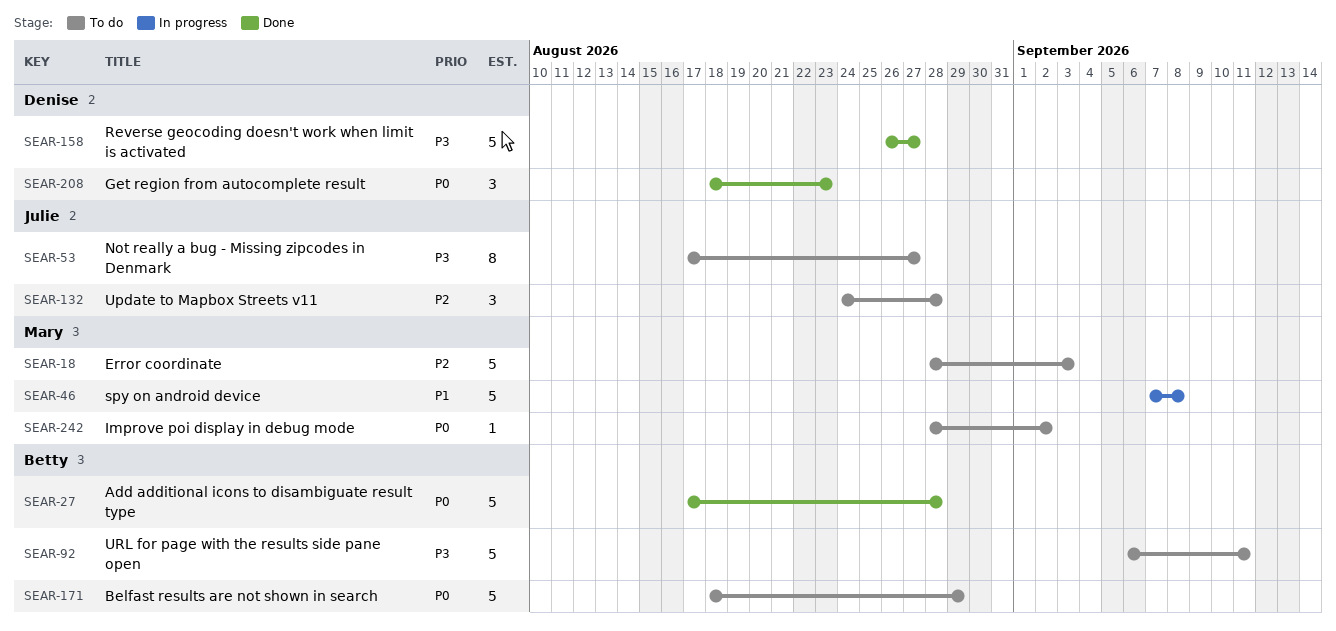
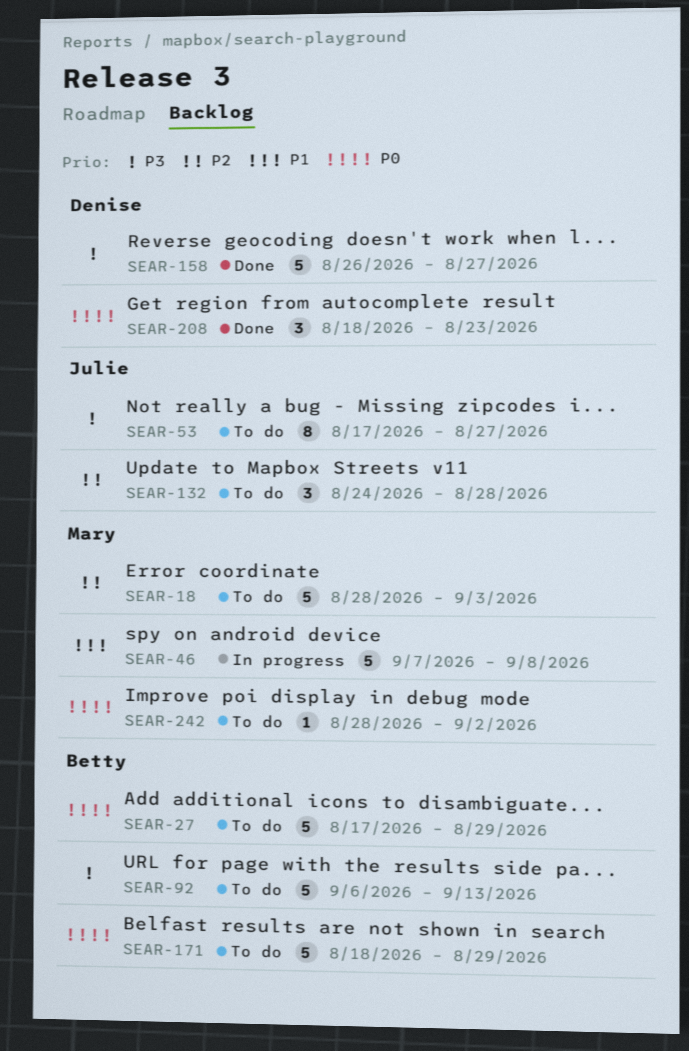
SEAR-27, status: Done -> To do
SEAR-27, due: Aug 28 -> Aug 29
SEAR-92, due: Sep 11 -> Sep 13

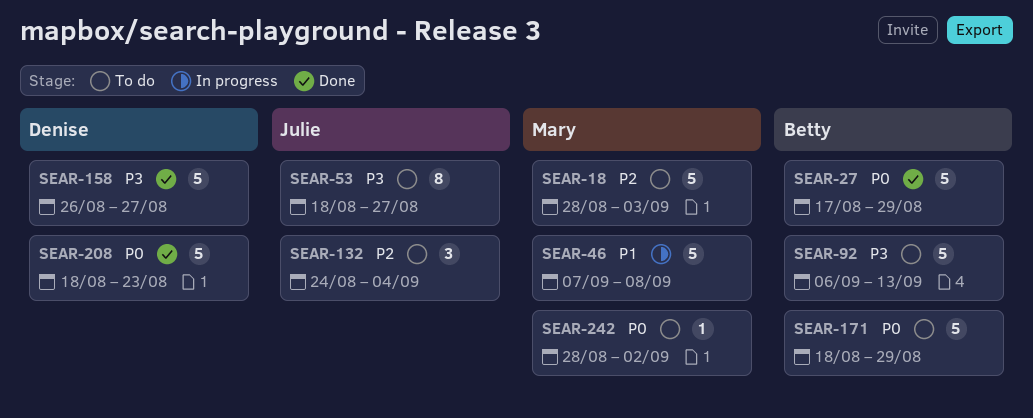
SEAR-27, status: To do -> Done
SEAR-53, start: Aug 17 -> Aug 18
SEAR-132, due: Aug 28 -> Sep 4
SEAR-208, estimate: 3 -> 5

